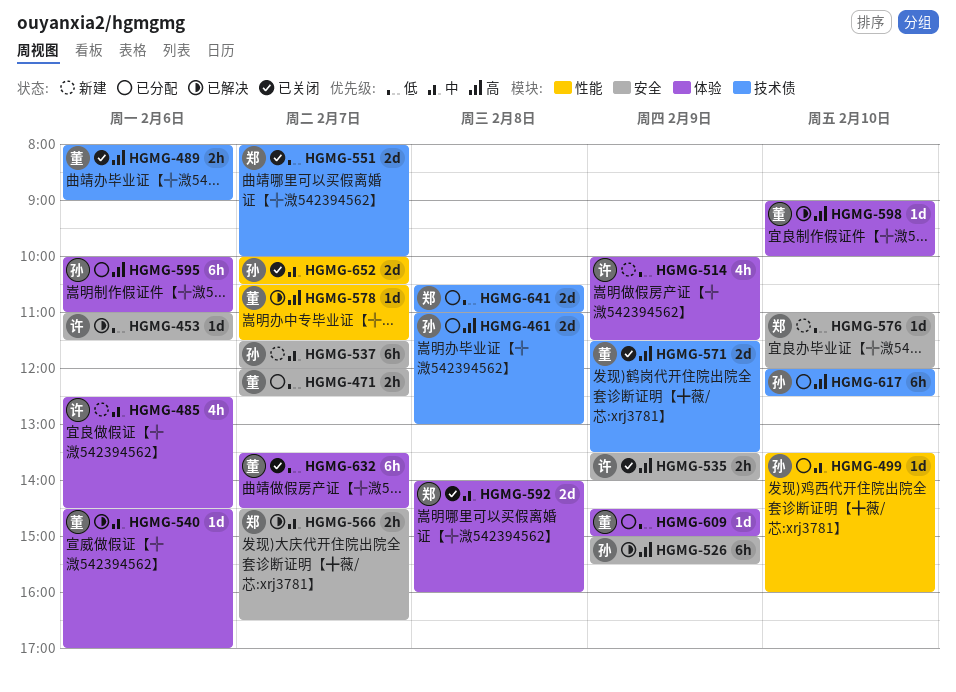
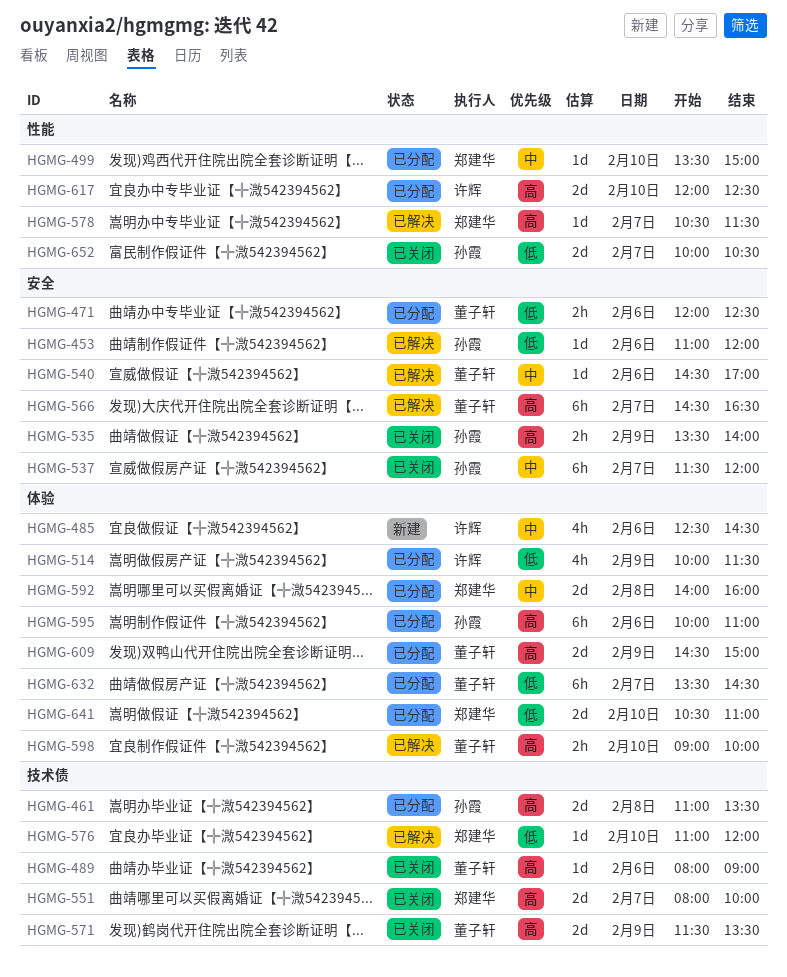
HGMG-453, owner: 许辉 -> 孙霞
HGMG-453, ends: 11:30 -> 12:00
HGMG-461, ends: 13:00 -> 13:30
HGMG-471, day: Feb 7 -> Feb 6
HGMG-489, estimate: 2h -> 1d
HGMG-499, owner: 孙霞 -> 郑建华
HGMG-499, ends: 16:00 -> 15:00
HGMG-514, status: 新建 -> 已分配
HGMG-526: present -> none
HGMG-535, owner: 许辉 -> 孙霞
HGMG-537, status: 新建 -> 已关闭
HGMG-540, label: 体验 -> 安全
HGMG-551, priority: 低 -> 高
HGMG-566, owner: 郑建华 -> 董子轩
HGMG-566, priority: 中 -> 高
HGMG-566, estimate: 2h -> 6h
HGMG-576, status: 新建 -> 已解决
HGMG-576, label: 安全 -> 技术债
HGMG-578, owner: 董子轩 -> 郑建华
HGMG-592, status: 已关闭 -> 已分配
HGMG-598, estimate: 1d -> 2h
HGMG-609, priority: 低 -> 高
HGMG-609, estimate: 1d -> 2d
HGMG-617, owner: 孙霞 -> 许辉
HGMG-617, label: 技术债 -> 性能
HGMG-617, estimate: 6h -> 2d
HGMG-632, status: 已关闭 -> 已分配
HGMG-641, label: 技术债 -> 体验
HGMG-641, day: Feb 8 -> Feb 10
HGMG-652, priority: 中 -> 低

